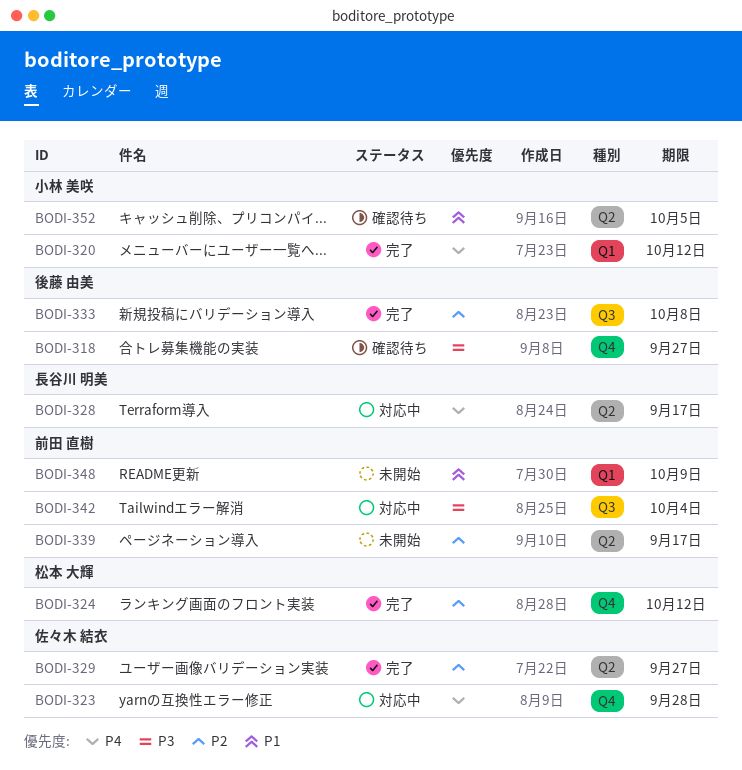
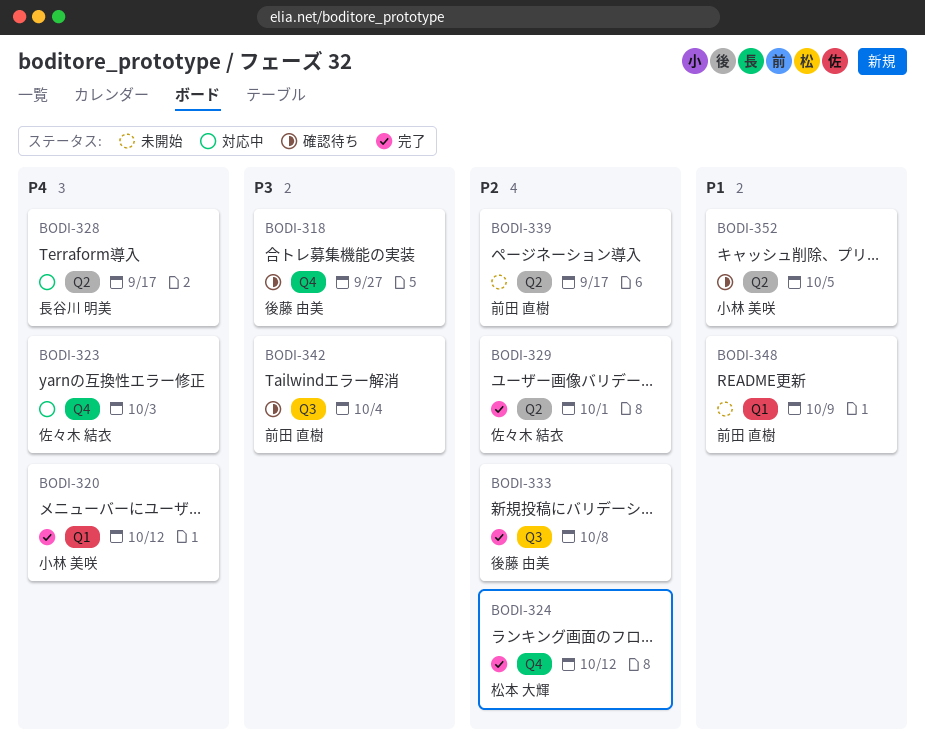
BODI-323, due: Sep 28 -> Oct 3
BODI-329, due: Sep 27 -> Oct 1
BODI-342, status: 対応中 -> 確認待ち

